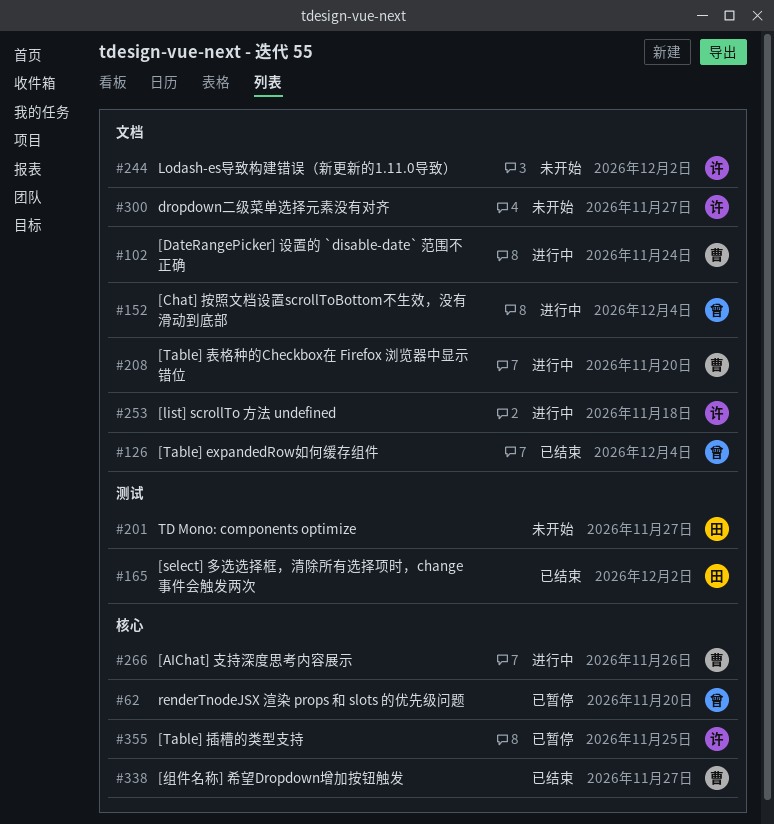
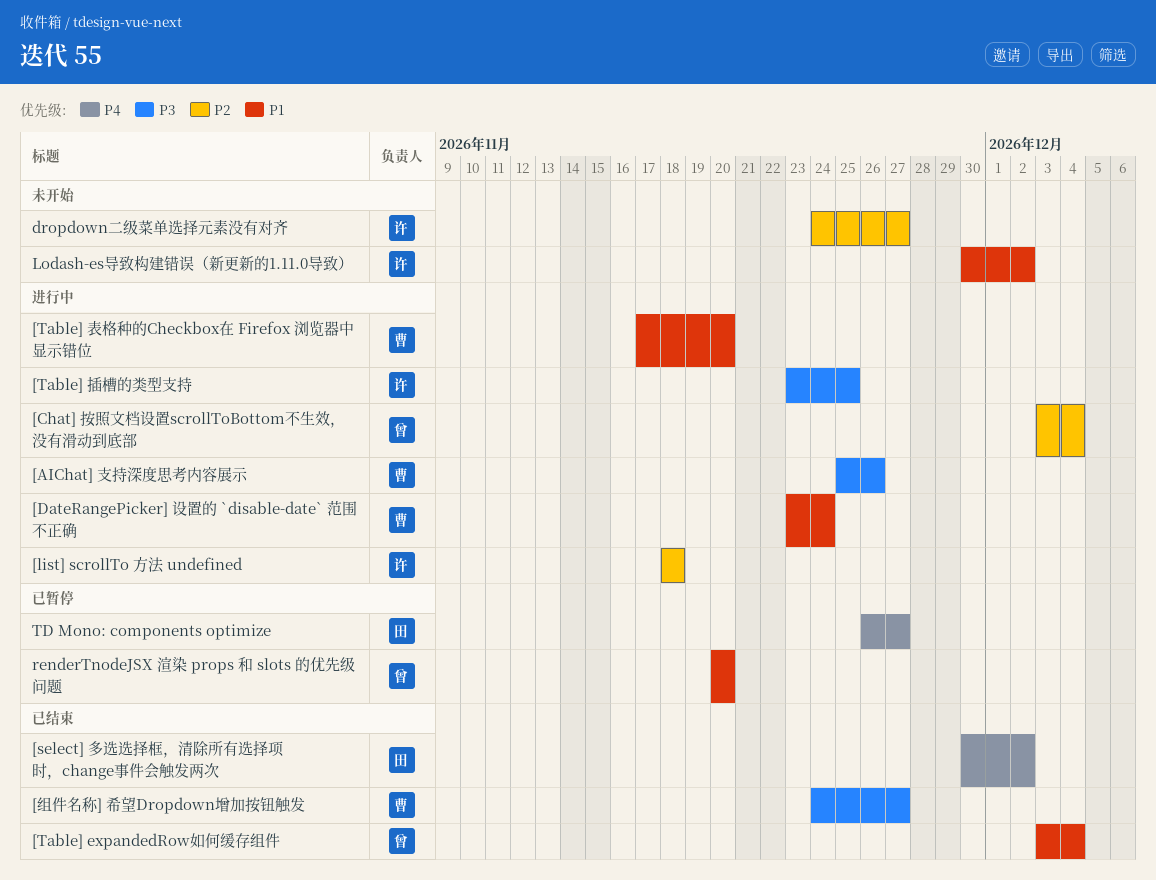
[Table] 插槽的类型支持, status: 已暂停 -> 进行中
TD Mono: components optimize, status: 未开始 -> 已暂停

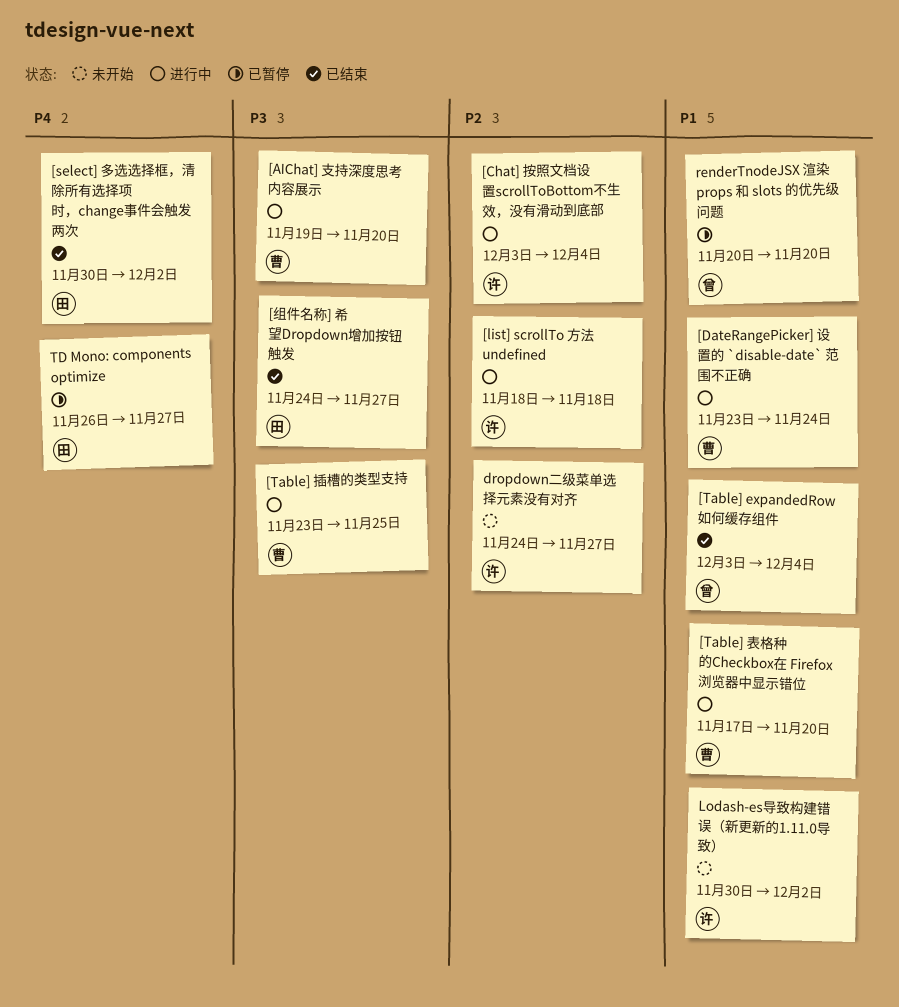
[AIChat] 支持深度思考内容展示, start: Nov 25 -> Nov 19
[AIChat] 支持深度思考内容展示, due: Nov 26 -> Nov 20
[Chat] 按照文档设置scrollToBottom不生效，没有滑动到底部, owner: 曾 -> 许
[Table] 插槽的类型支持, owner: 许 -> 曹
[组件名称] 希望Dropdown增加按钮触发, owner: 曹 -> 田

